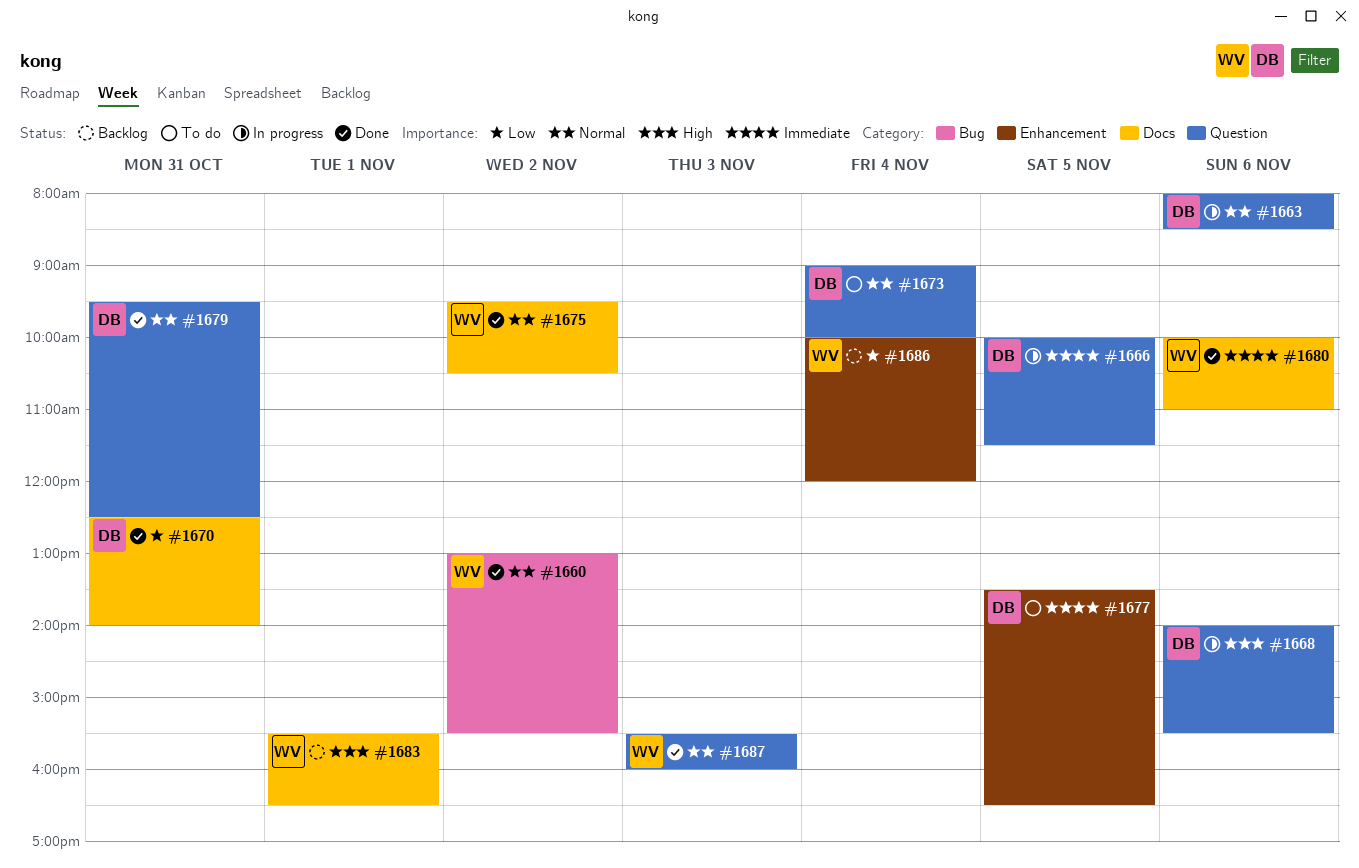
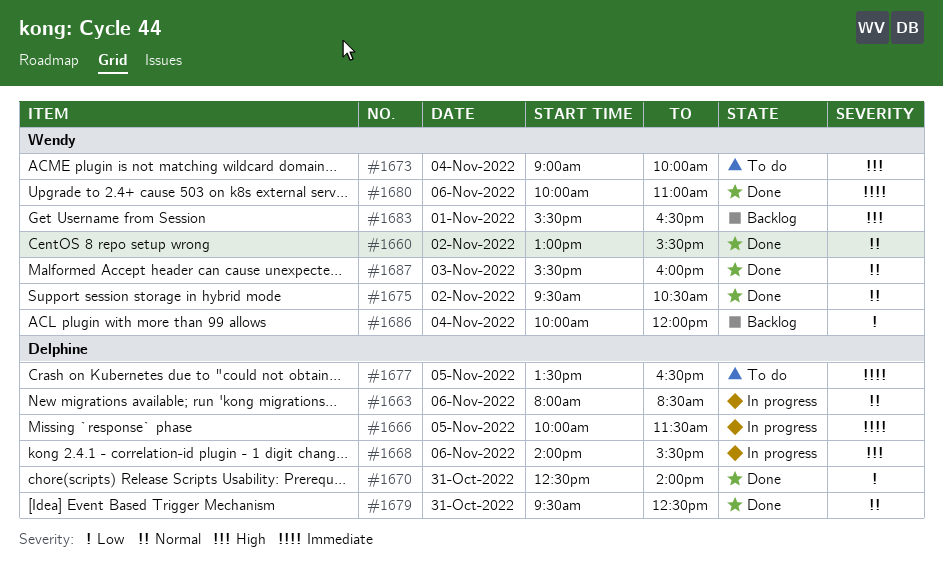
#1673, owner: Delphine -> Wendy
#1673, priority: Normal -> High

